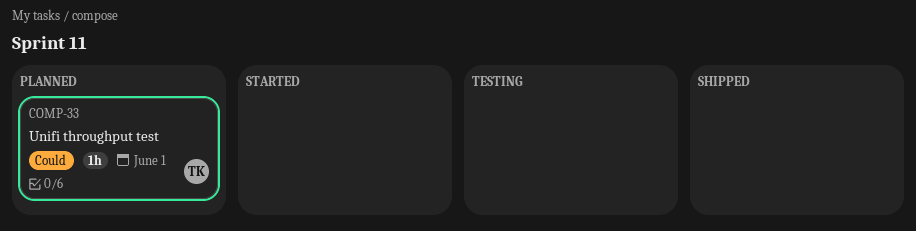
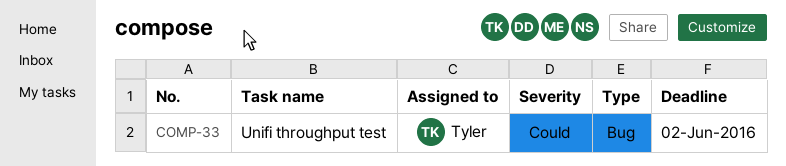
COMP-33, due: Jun 1 -> Jun 2

